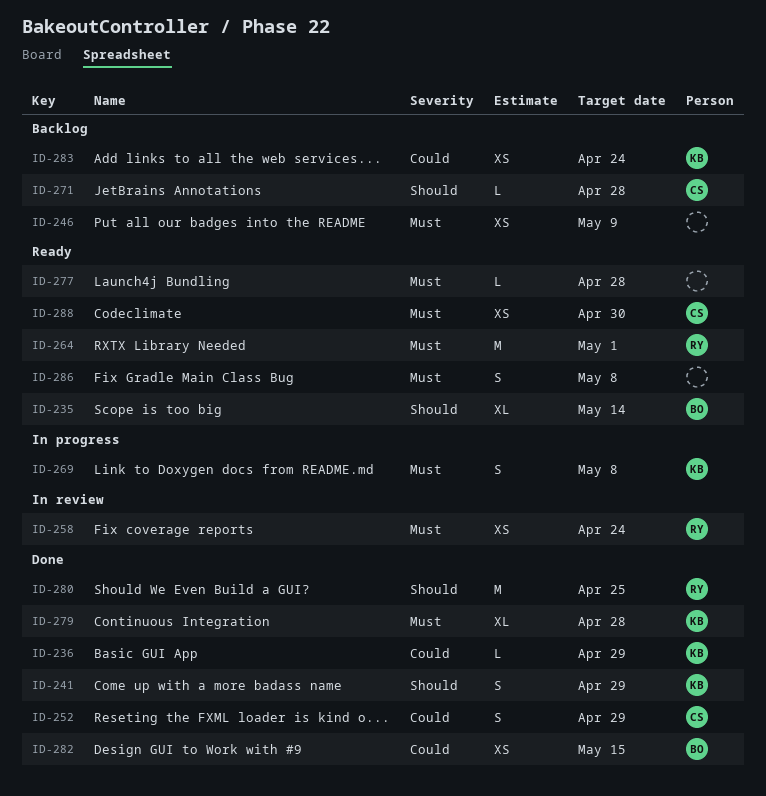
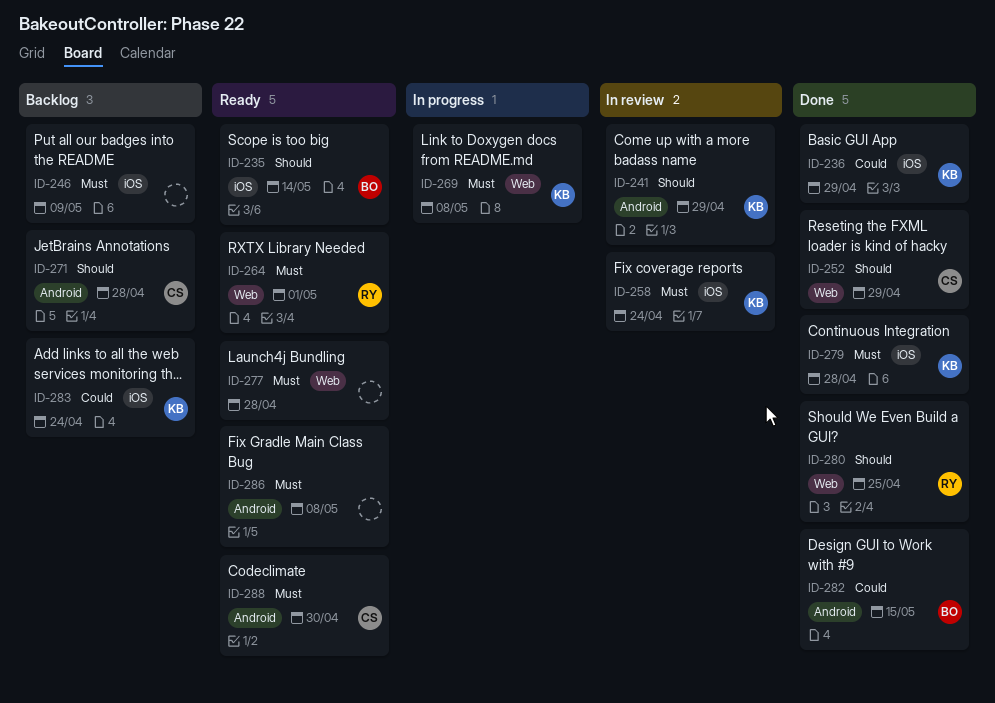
ID-241, status: Done -> In review
ID-252, priority: Could -> Should
ID-258, owner: RY -> KB

